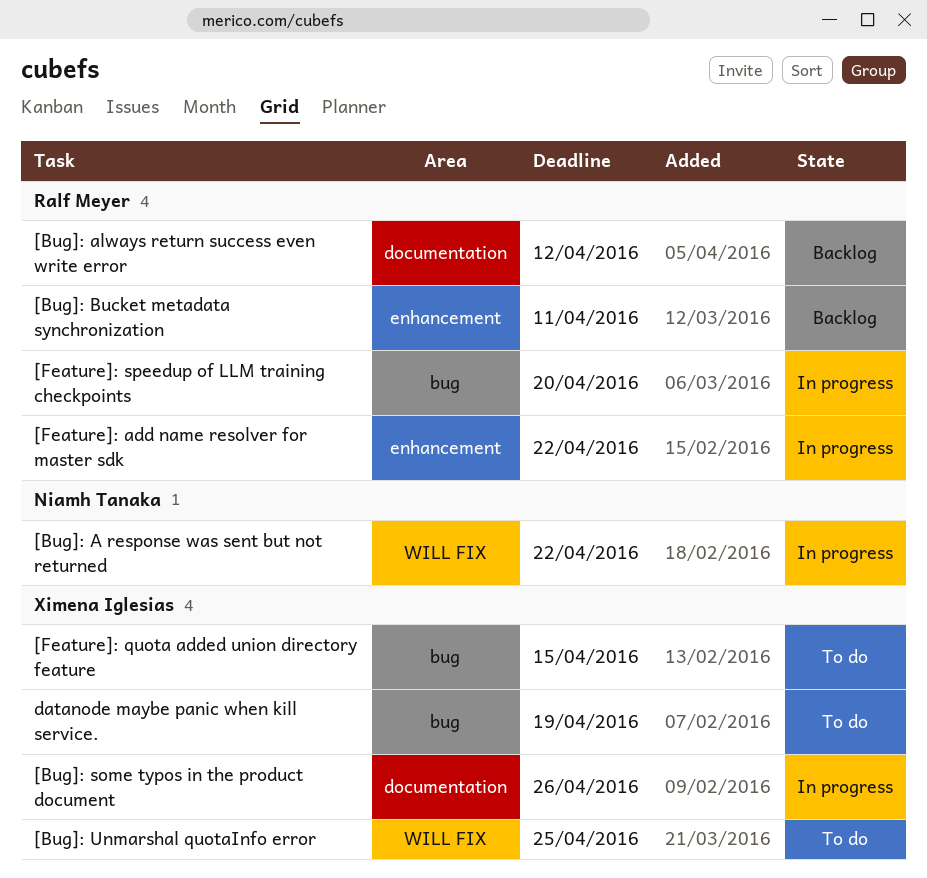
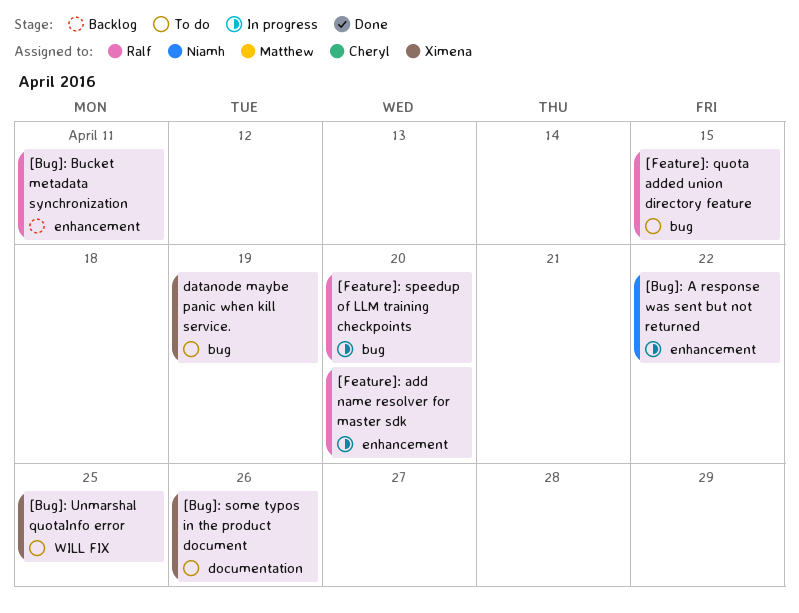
[Bug]: A response was sent but not returned, label: WILL FIX -> enhancement
[Bug]: always return success even write error: present -> none
[Bug]: some typos in the product document, status: In progress -> To do
[Feature]: add name resolver for master sdk, due: Apr 22 -> Apr 20
[Feature]: quota added union directory feature, owner: Ximena Iglesias -> Ralf Meyer

